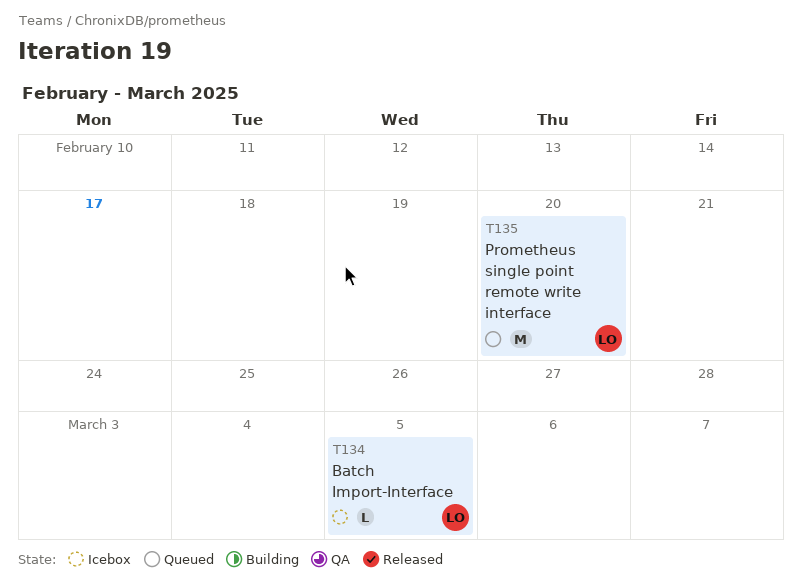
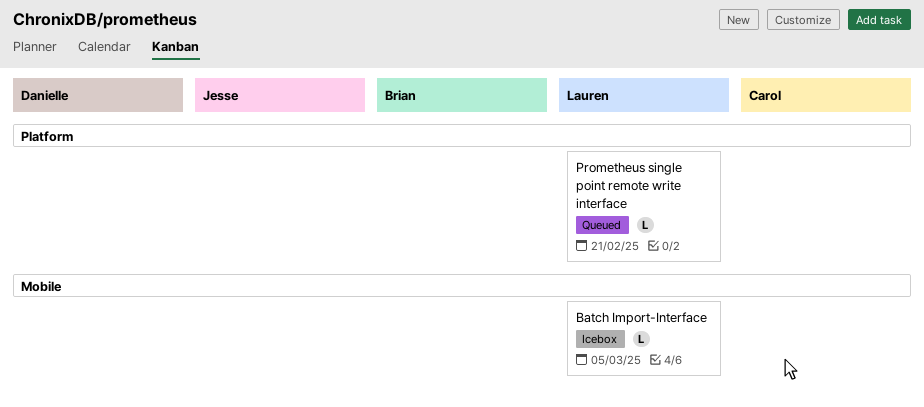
Prometheus single point remote write interface, estimate: M -> L
Prometheus single point remote write interface, due: Feb 20 -> Feb 21

